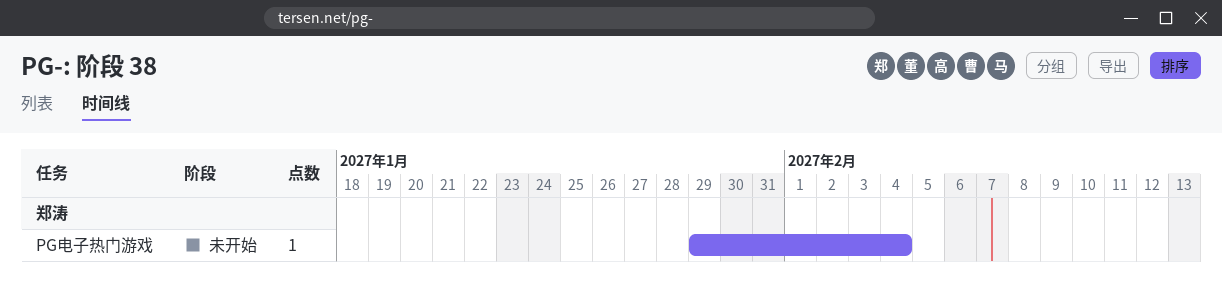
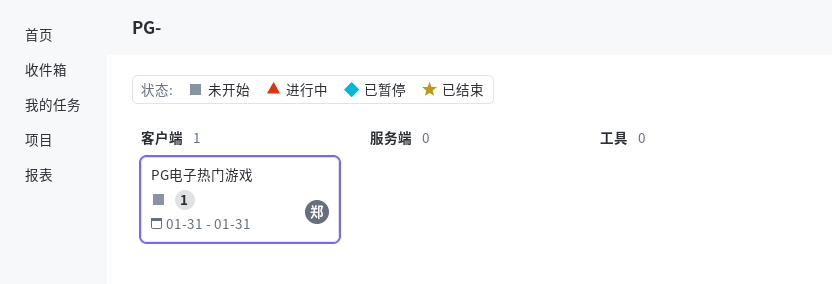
PG电子热门游戏, start: Jan 29 -> Jan 31
PG电子热门游戏, due: Feb 4 -> Jan 31

